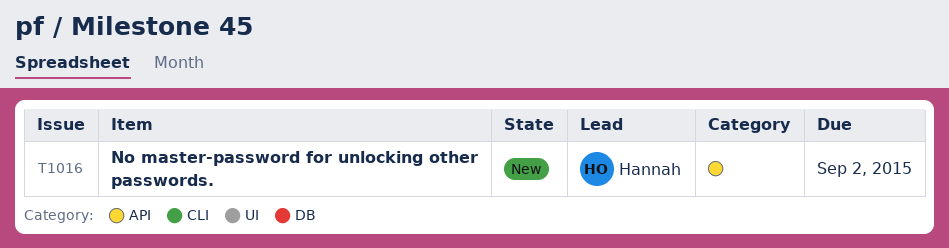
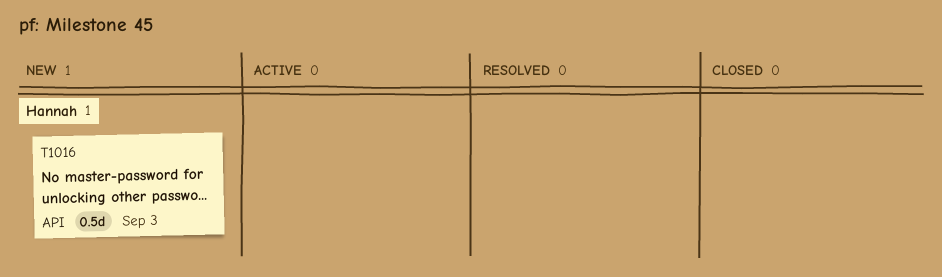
T1016, due: Sep 2 -> Sep 3

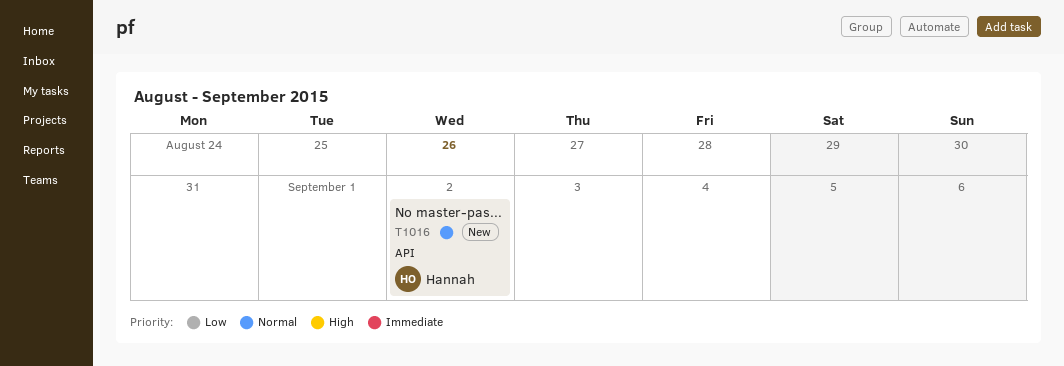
T1016, due: Sep 3 -> Sep 2

